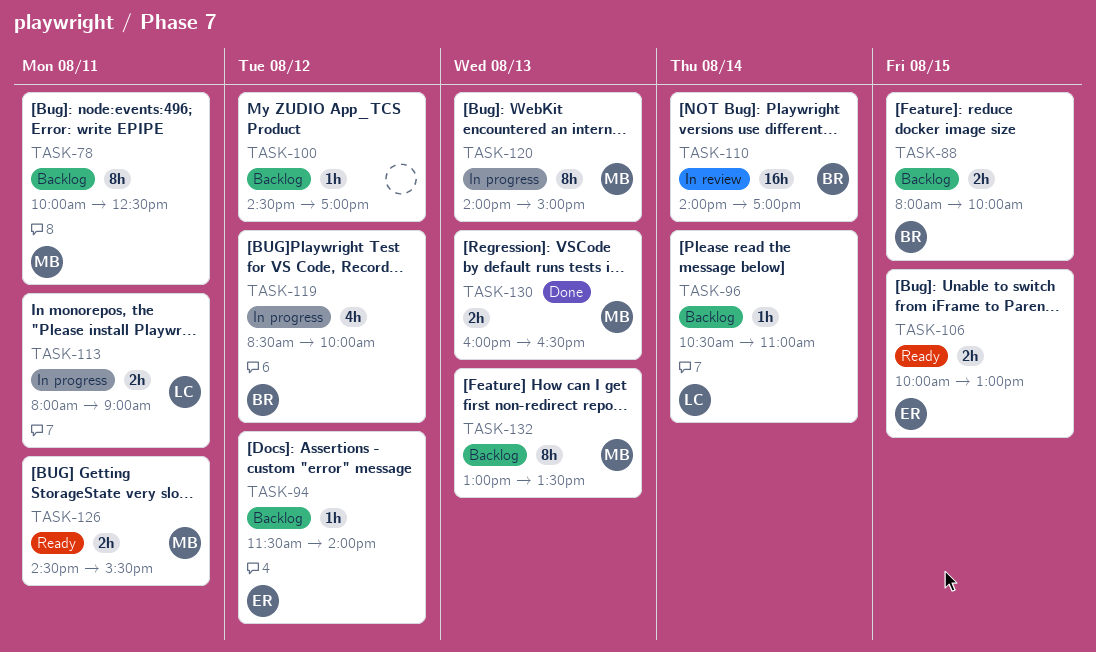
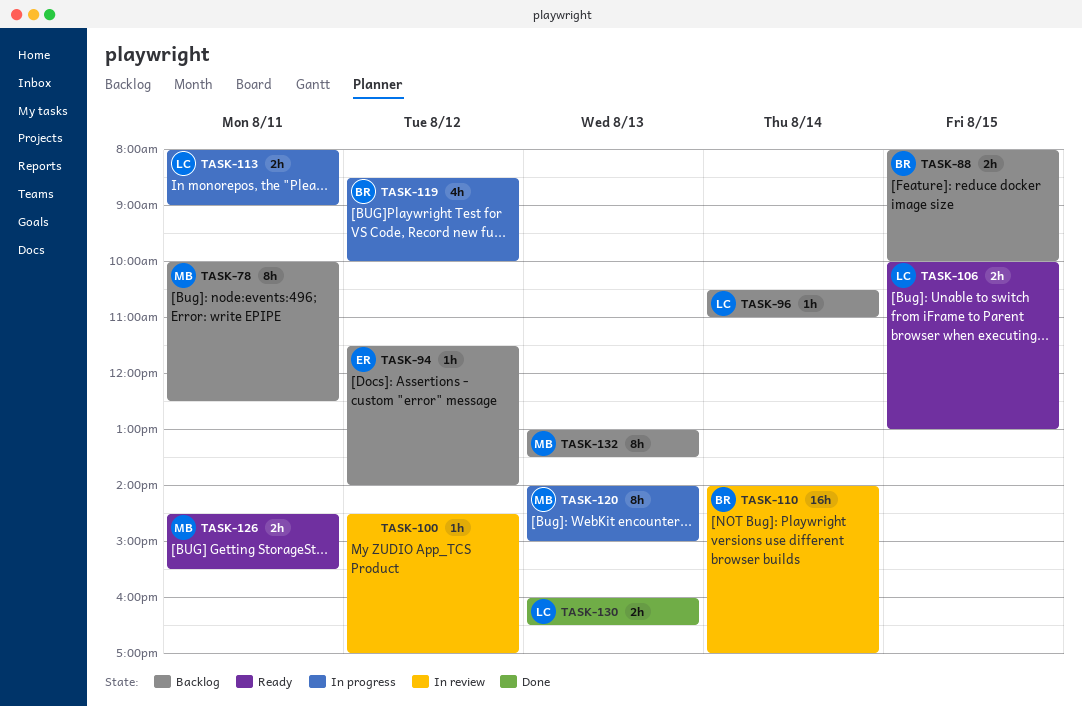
TASK-100, status: Backlog -> In review
TASK-106, owner: ER -> LC
TASK-130, owner: MB -> LC

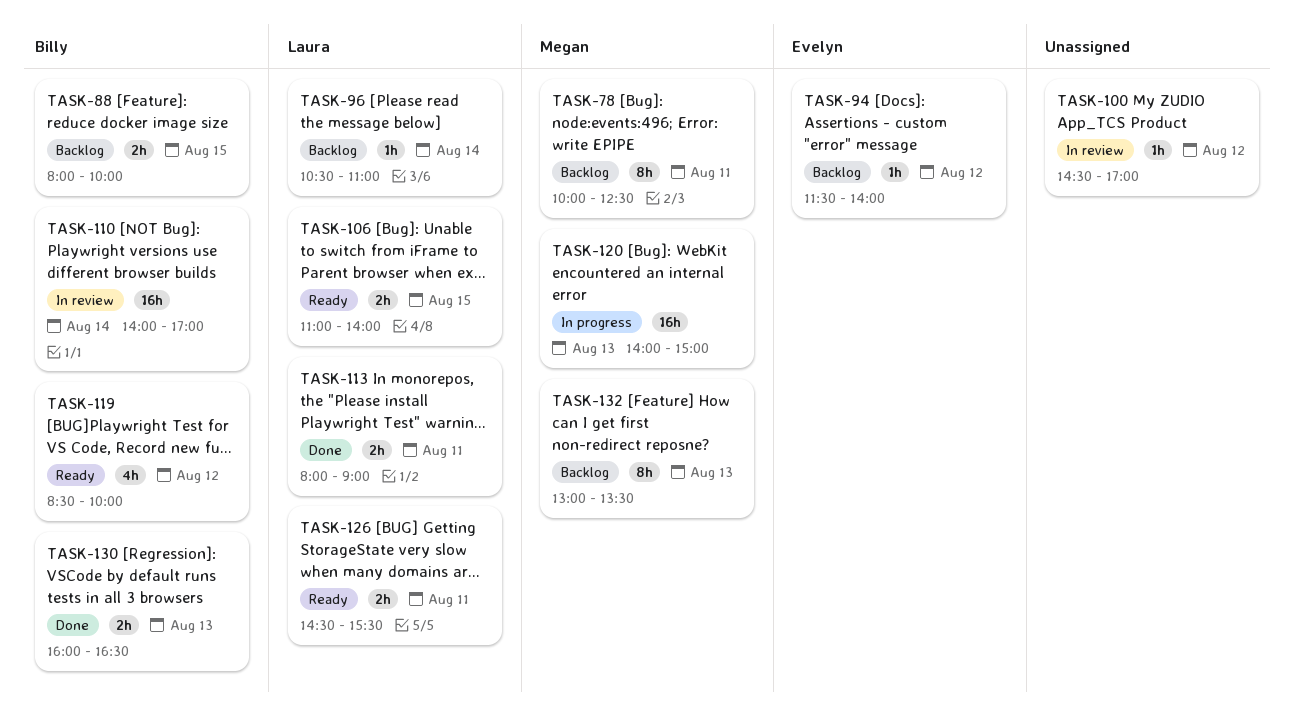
TASK-106, begins: 10:00 -> 11:00
TASK-106, ends: 13:00 -> 14:00
TASK-113, status: In progress -> Done
TASK-119, status: In progress -> Ready
TASK-120, estimate: 8h -> 16h
TASK-126, owner: Megan -> Laura
TASK-130, owner: Laura -> Billy

